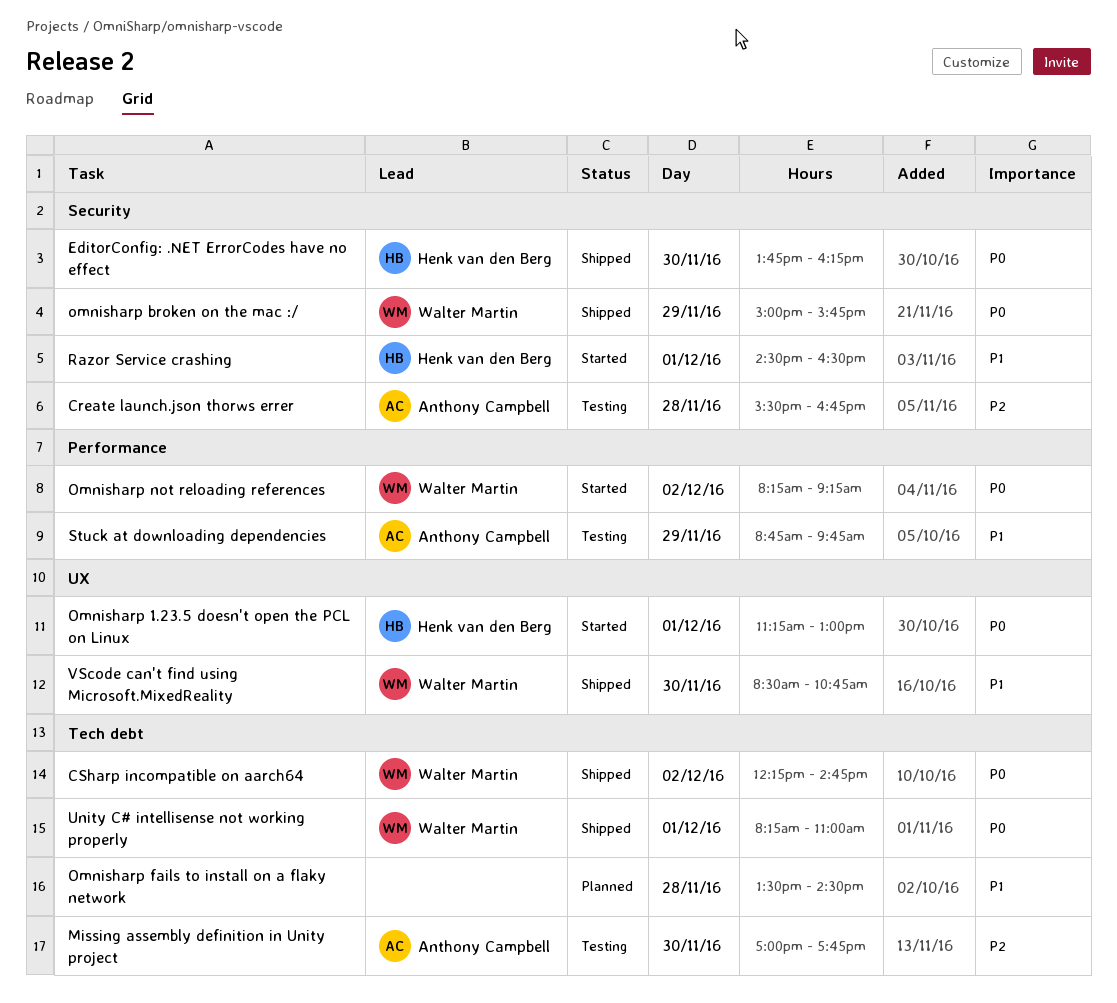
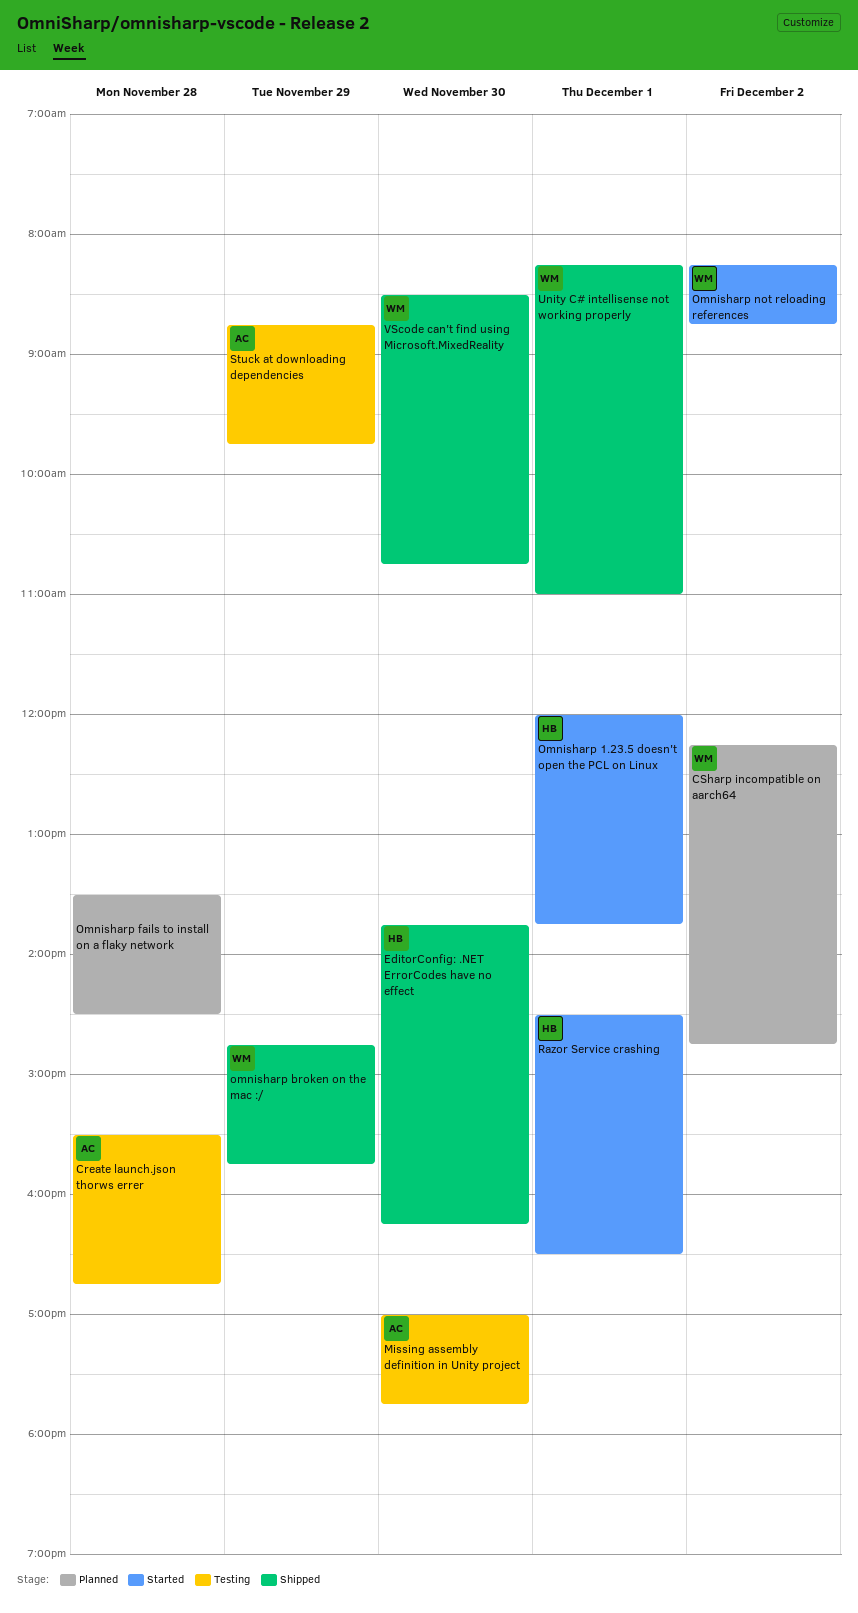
CSharp incompatible on aarch64, status: Shipped -> Planned
Omnisharp 1.23.5 doesn't open the PCL on Linux, begins: 11:15 -> 12:00
Omnisharp 1.23.5 doesn't open the PCL on Linux, ends: 13:00 -> 13:45
omnisharp broken on the mac :/, begins: 15:00 -> 14:45
Omnisharp not reloading references, ends: 09:15 -> 08:45

